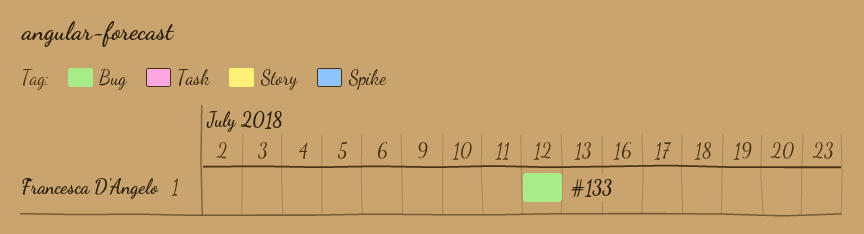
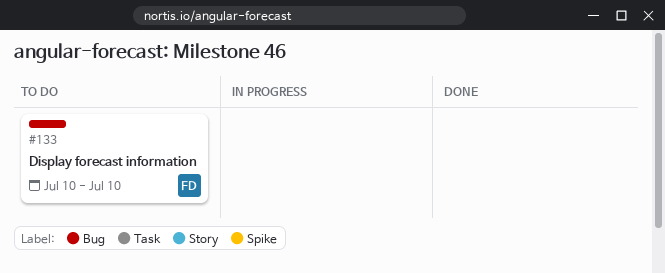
#133, start: Jul 12 -> Jul 10
#133, due: Jul 12 -> Jul 10

